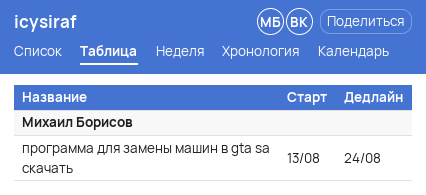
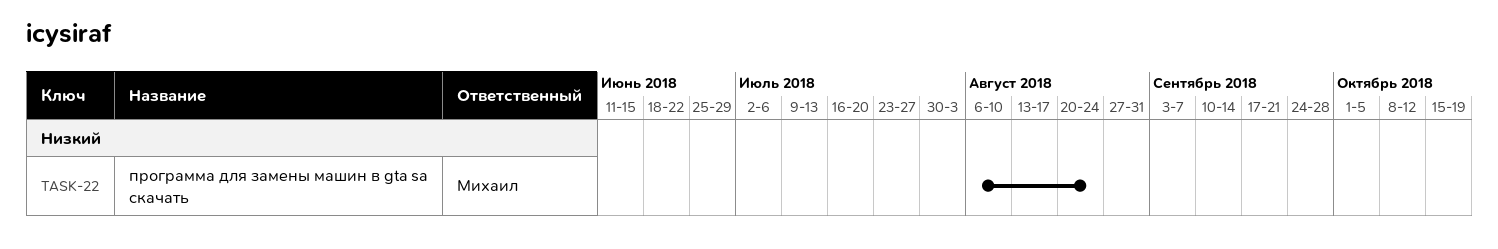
программа для замены машин в gta sa скачать, start: Aug 13 -> Aug 6

